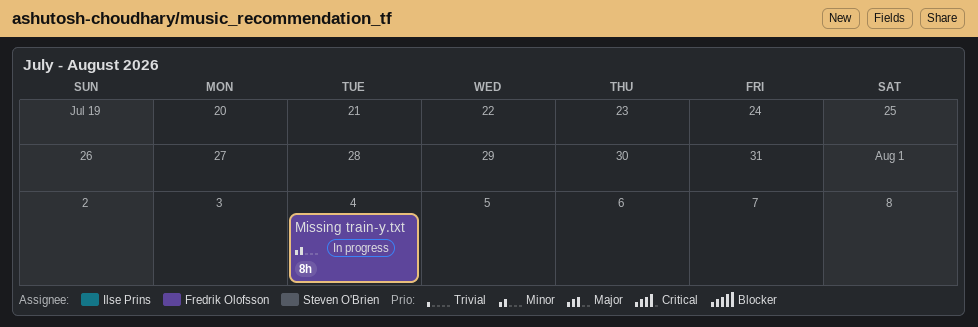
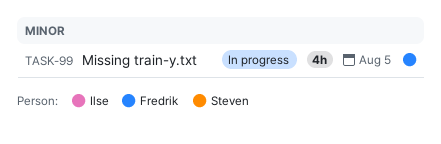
Missing train-y.txt, estimate: 8h -> 4h
Missing train-y.txt, due: Aug 4 -> Aug 5

